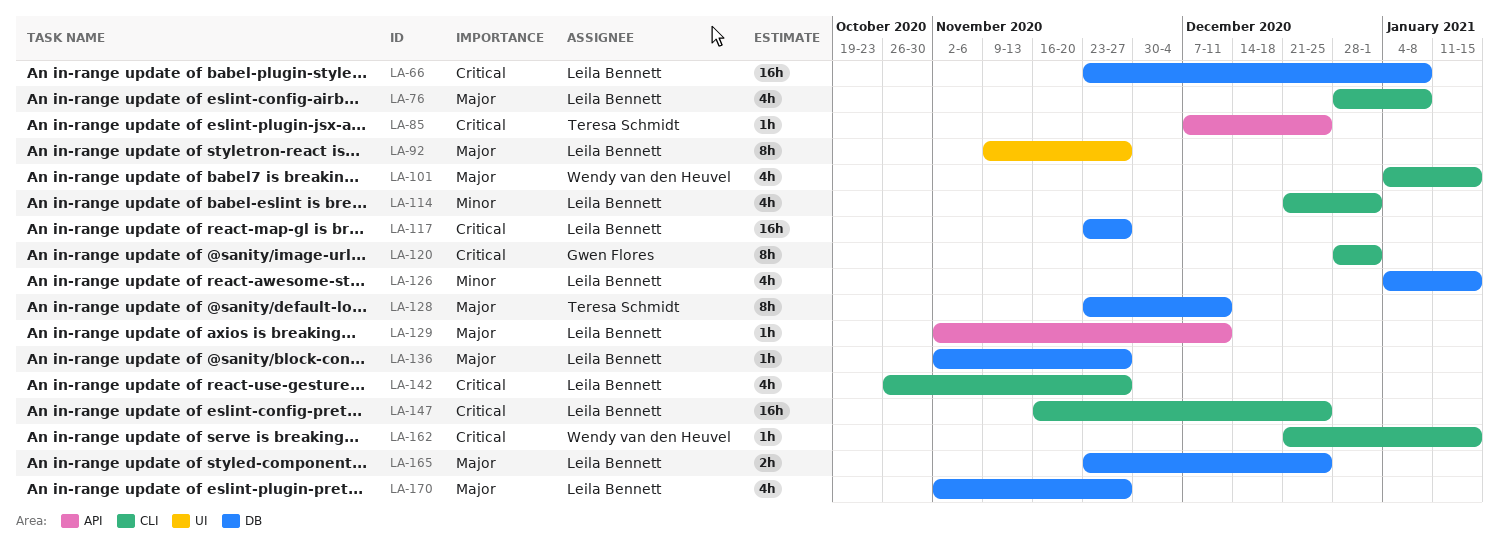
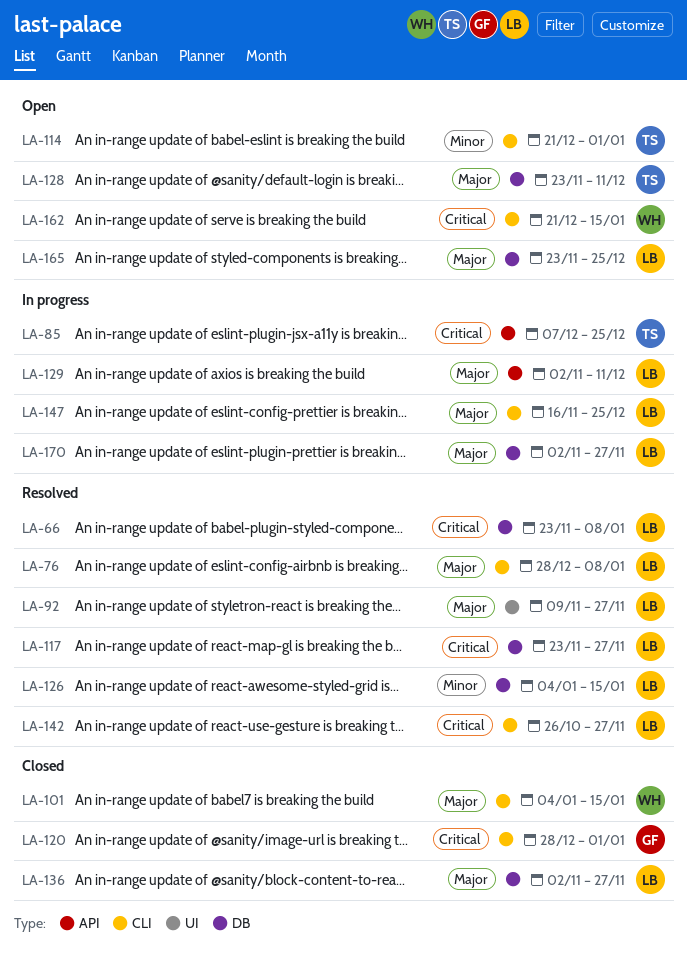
LA-114, owner: Leila Bennett -> Teresa Schmidt
LA-147, priority: Critical -> Major

